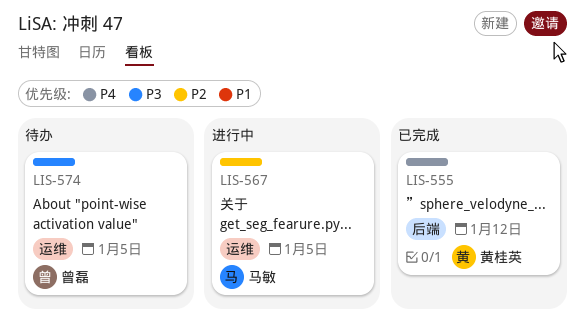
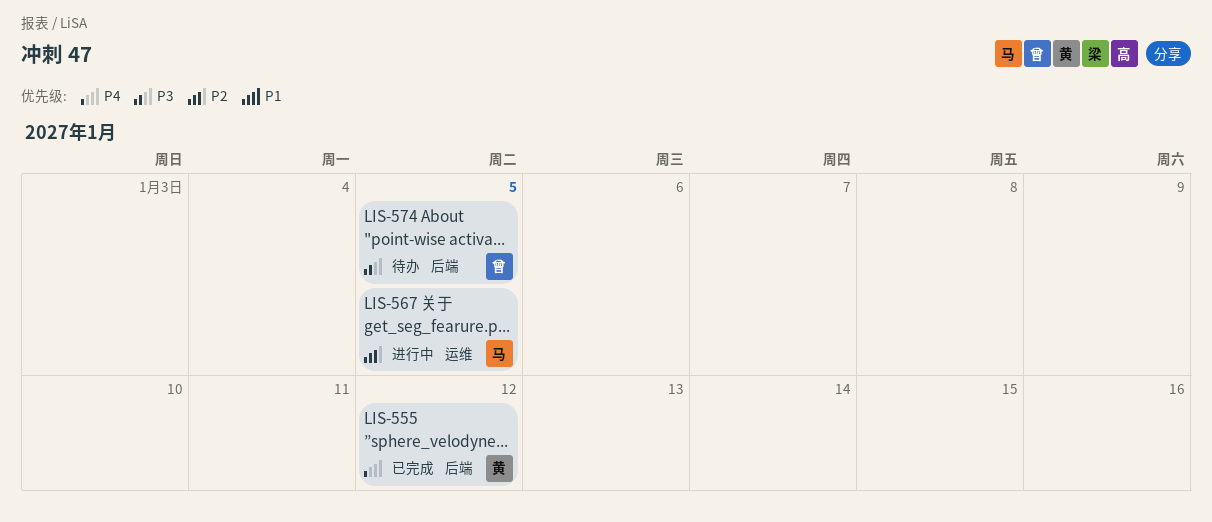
LIS-574, label: 运维 -> 后端

